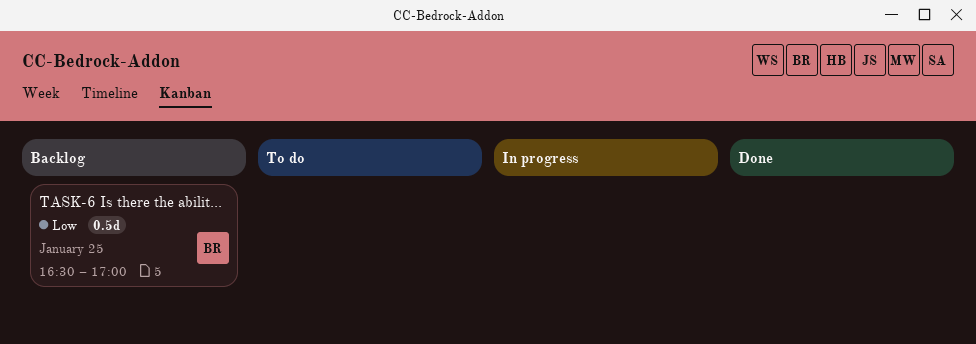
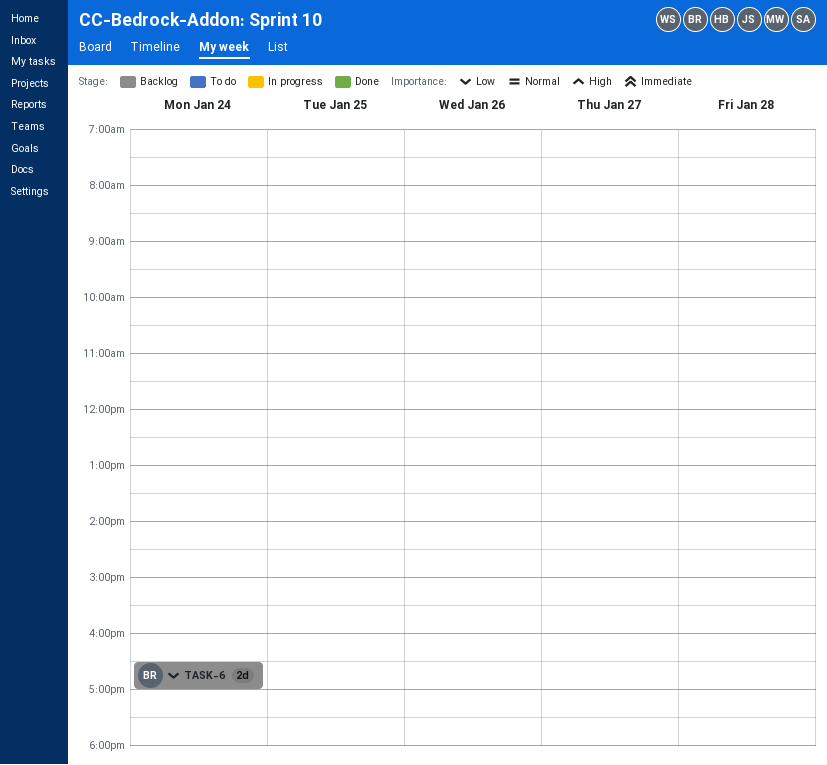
TASK-6, estimate: 0.5d -> 2d
TASK-6, day: Jan 25 -> Jan 24

